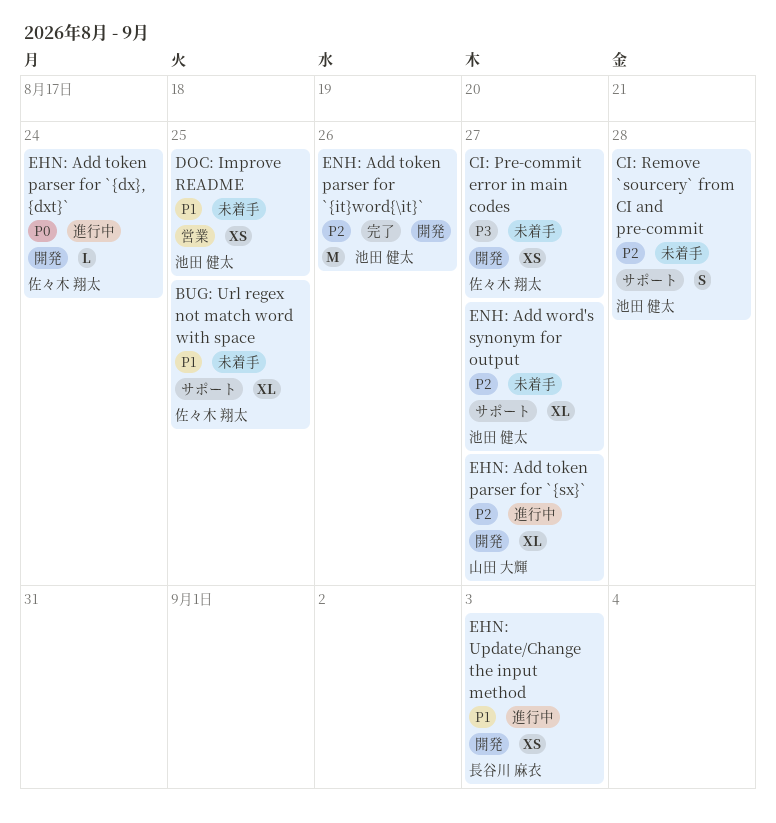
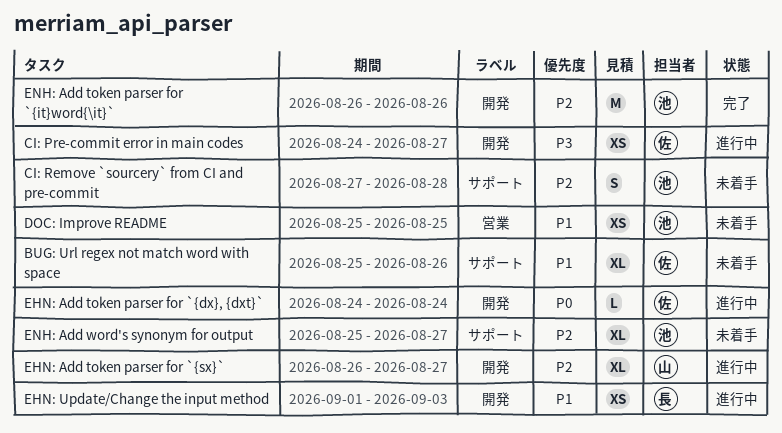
BUG: Url regex not match word with space, due: Aug 25 -> Aug 26
CI: Pre-commit error in main codes, status: 未着手 -> 進行中

